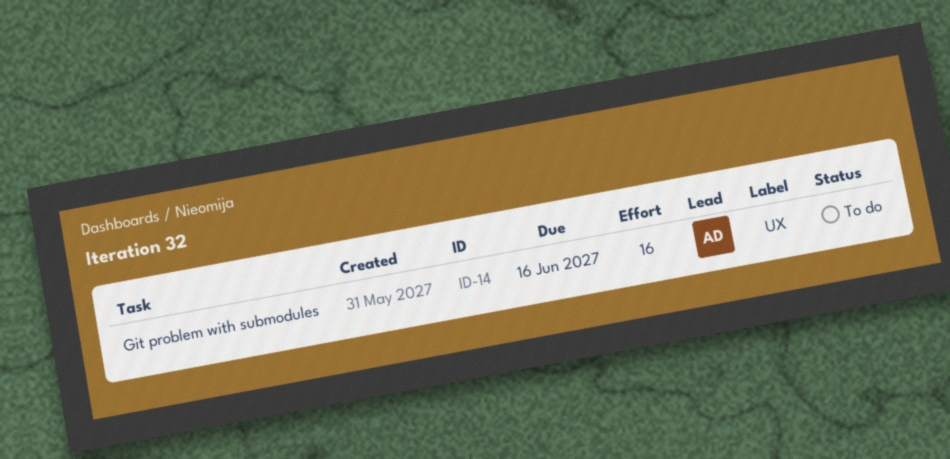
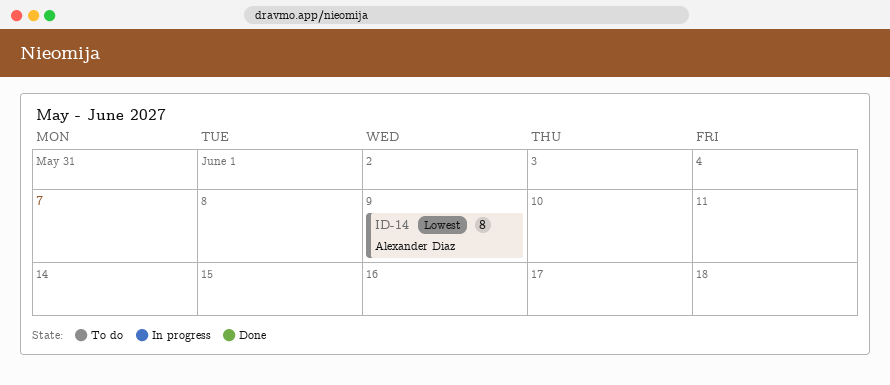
ID-14, estimate: 16 -> 8
ID-14, due: Jun 16 -> Jun 9

